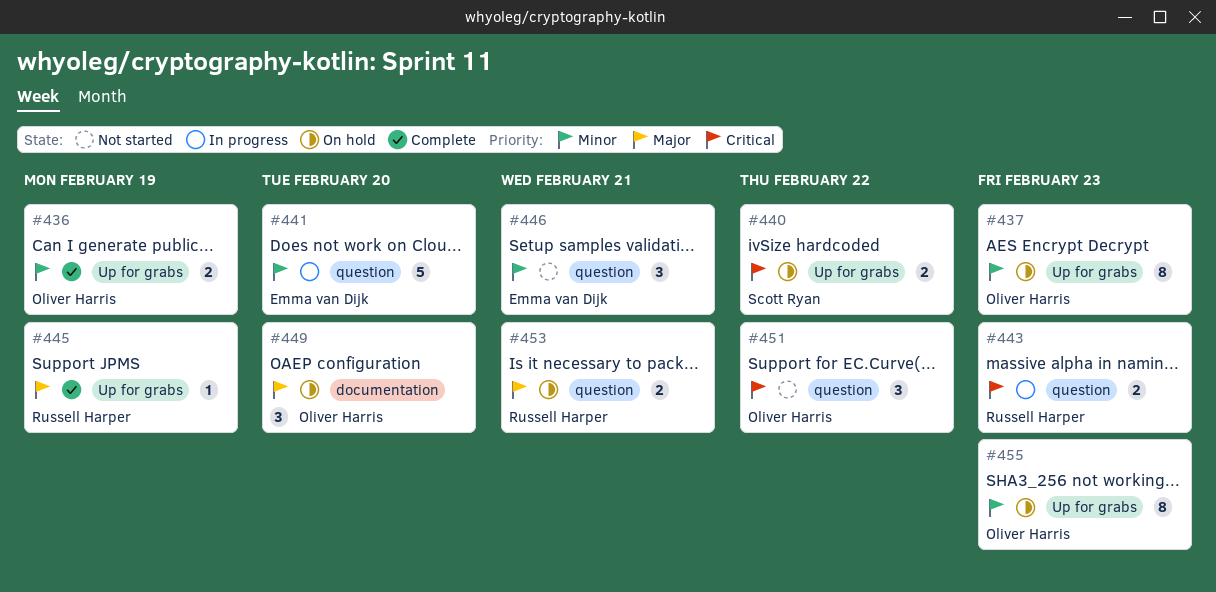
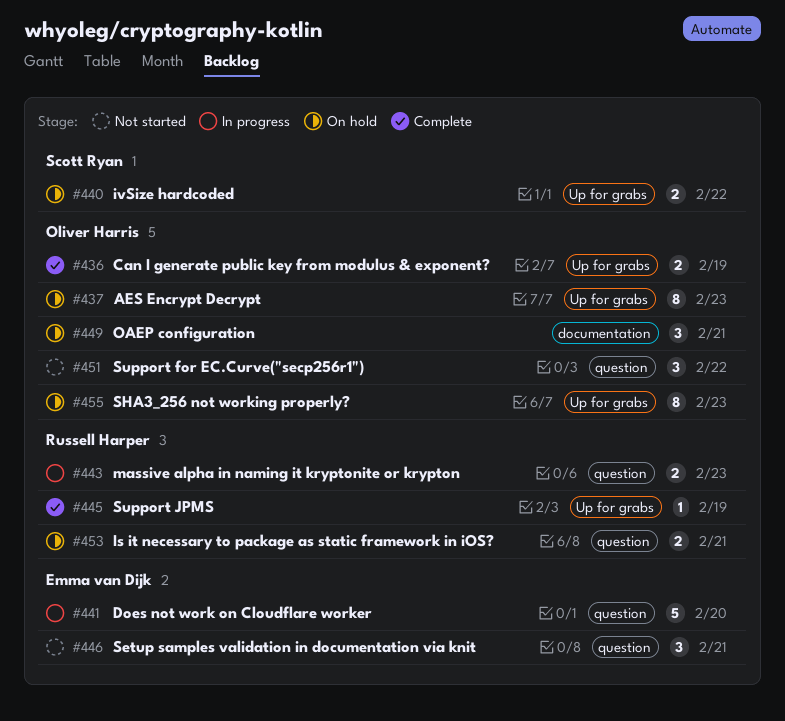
#449, due: Feb 20 -> Feb 21

